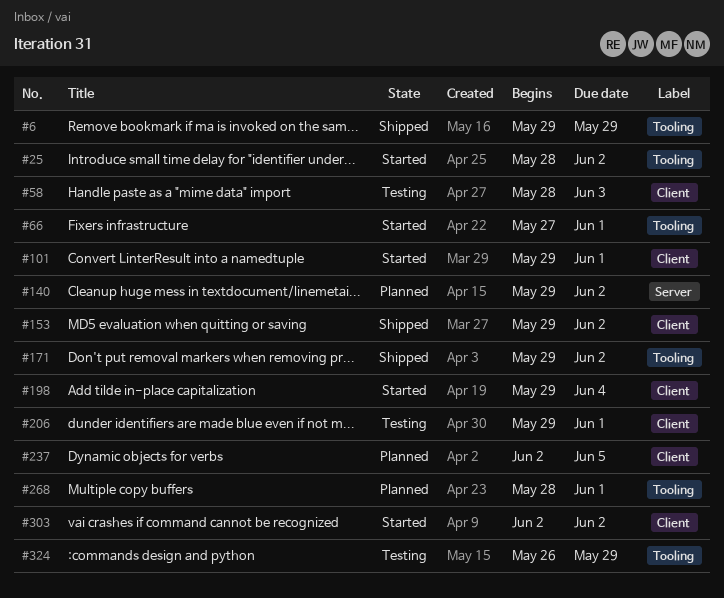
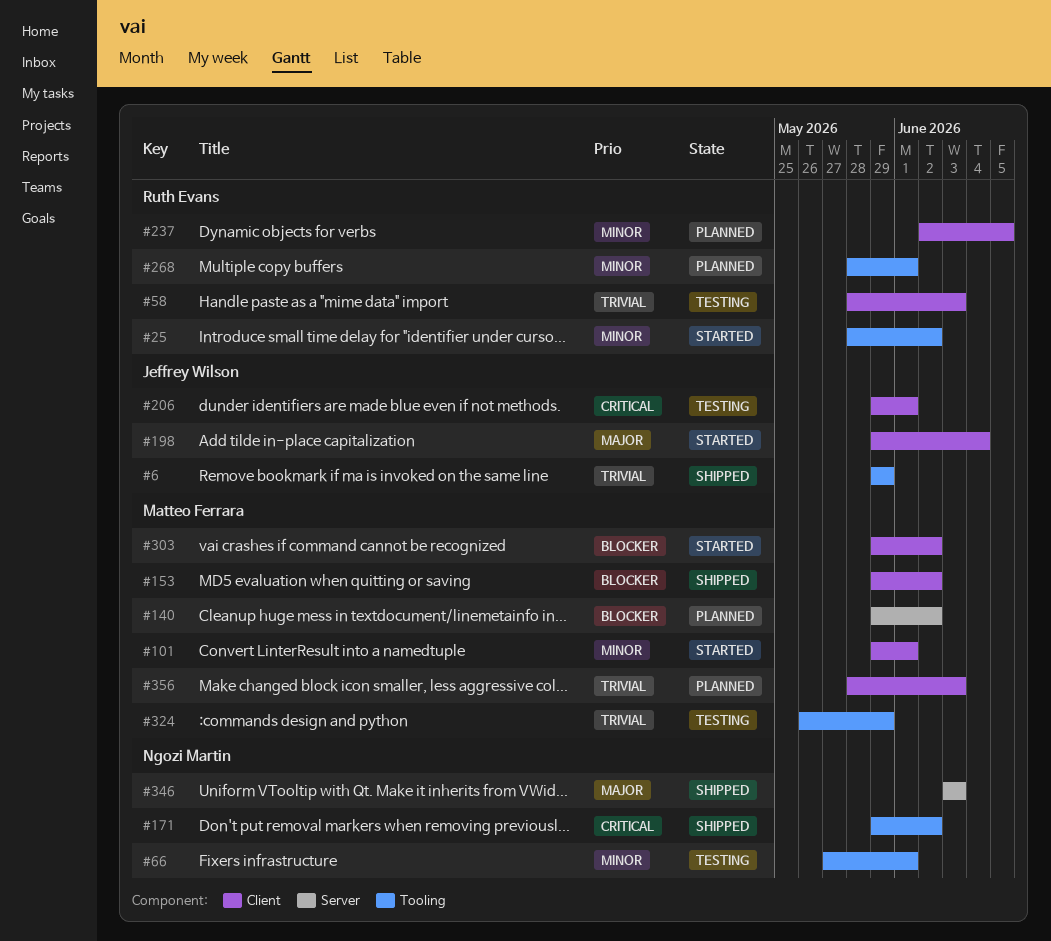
#66, status: Started -> Testing
#303, start: Jun 2 -> May 29
#346: none -> present
#356: none -> present

